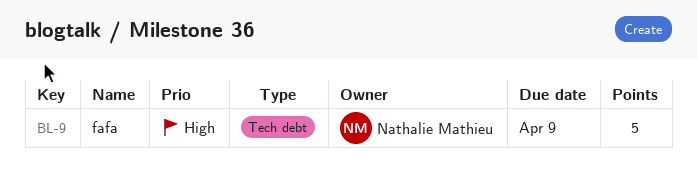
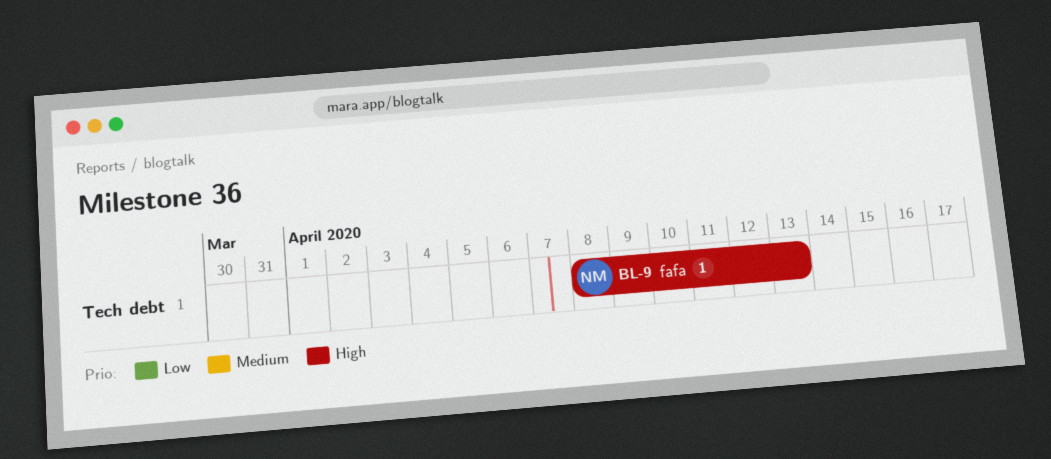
BL-9, estimate: 5 -> 1
BL-9, due: Apr 9 -> Apr 13

